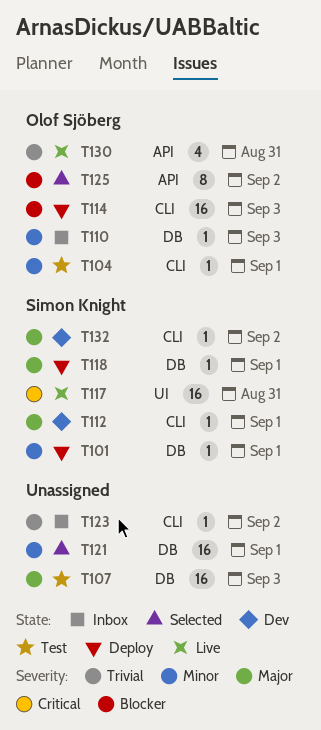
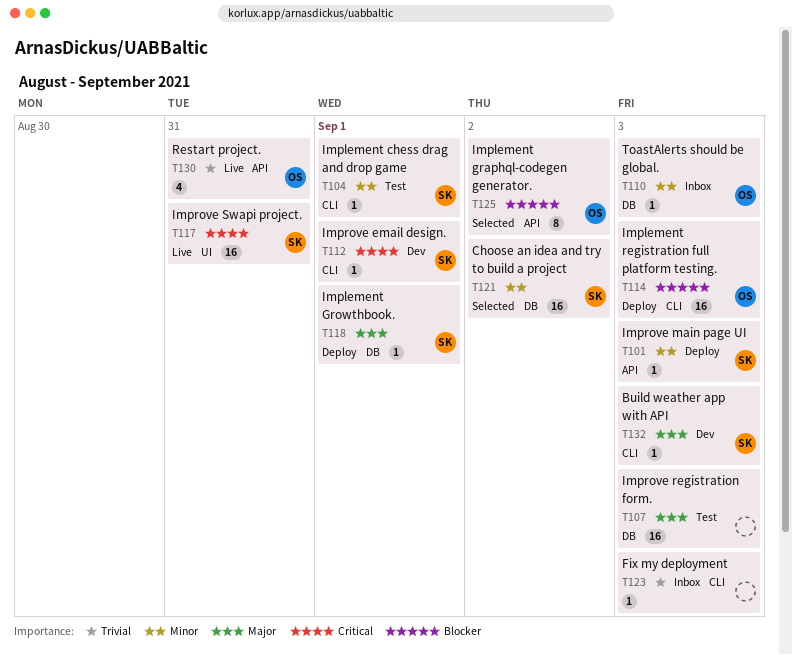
T101, label: DB -> API
T101, due: Sep 1 -> Sep 3
T104, owner: Olof Sjöberg -> Simon Knight
T112, priority: Major -> Critical
T121, owner: none -> Simon Knight
T121, due: Sep 1 -> Sep 2
T123, due: Sep 2 -> Sep 3
T132, due: Sep 2 -> Sep 3

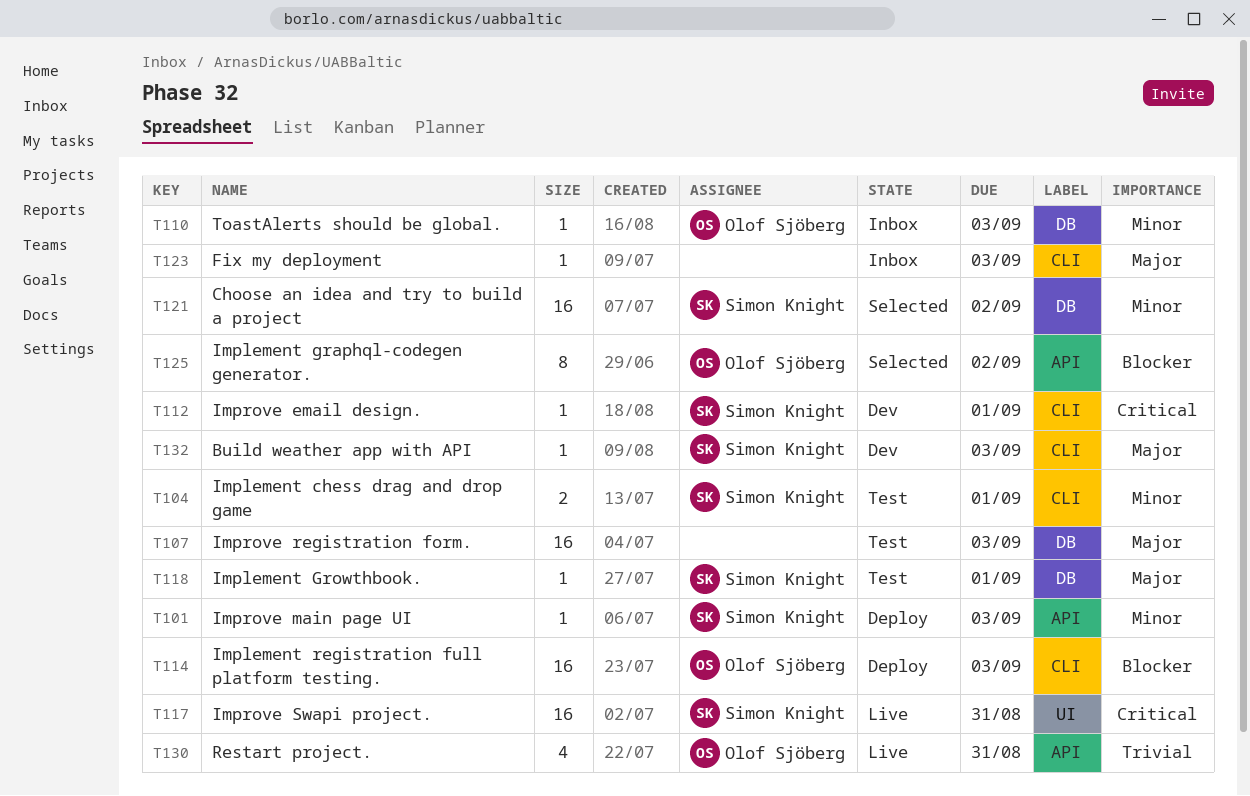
T104, estimate: 1 -> 2
T118, status: Deploy -> Test
T123, priority: Trivial -> Major

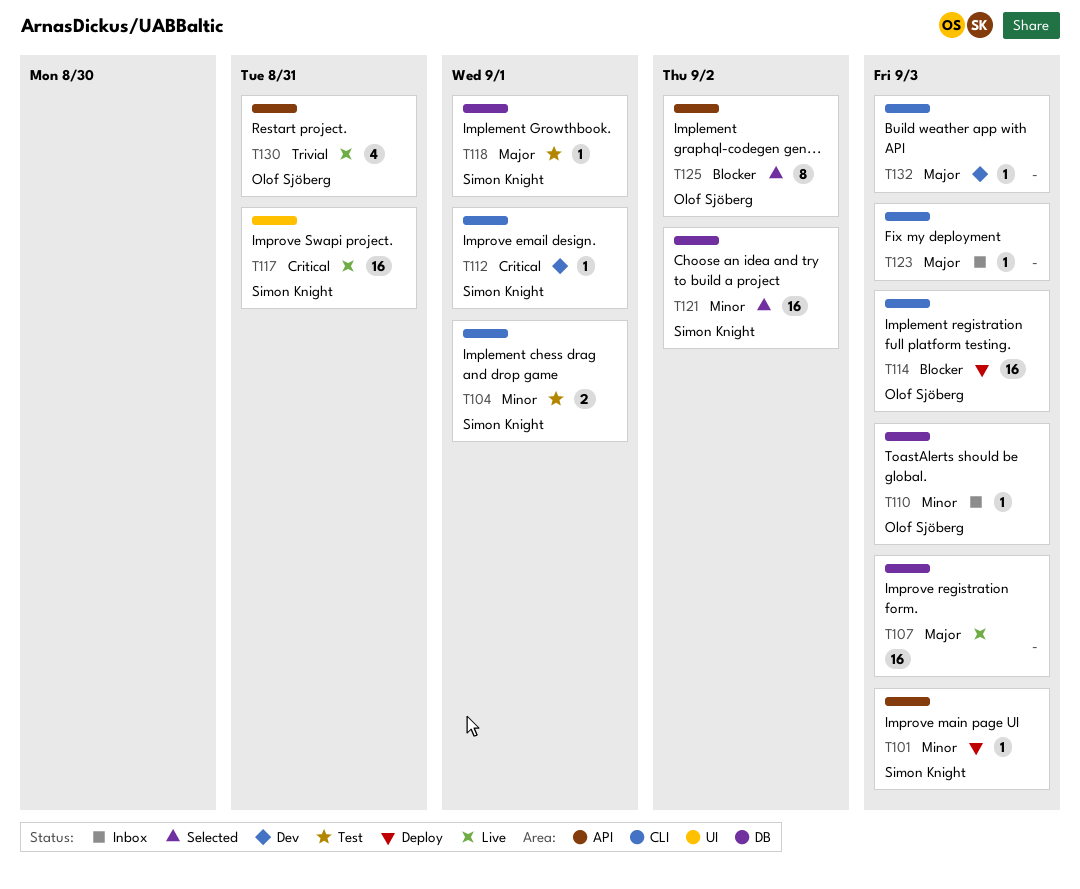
T107, status: Test -> Live
T132, owner: Simon Knight -> none

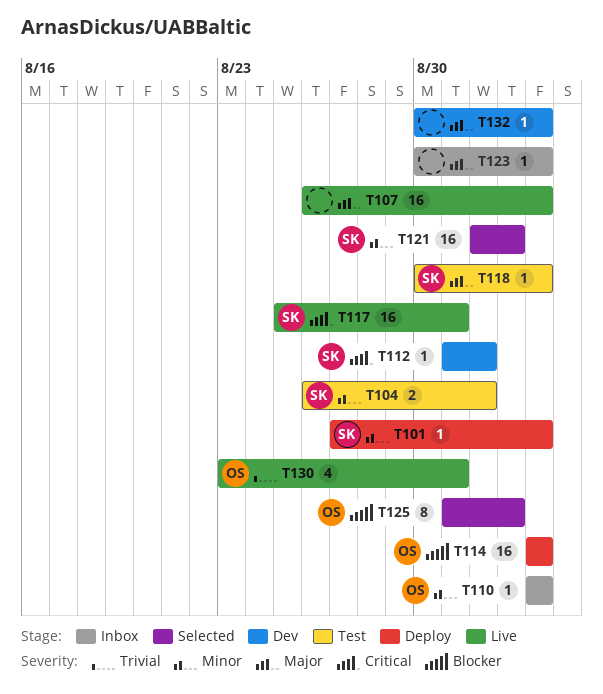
T118, due: Sep 1 -> Sep 3

